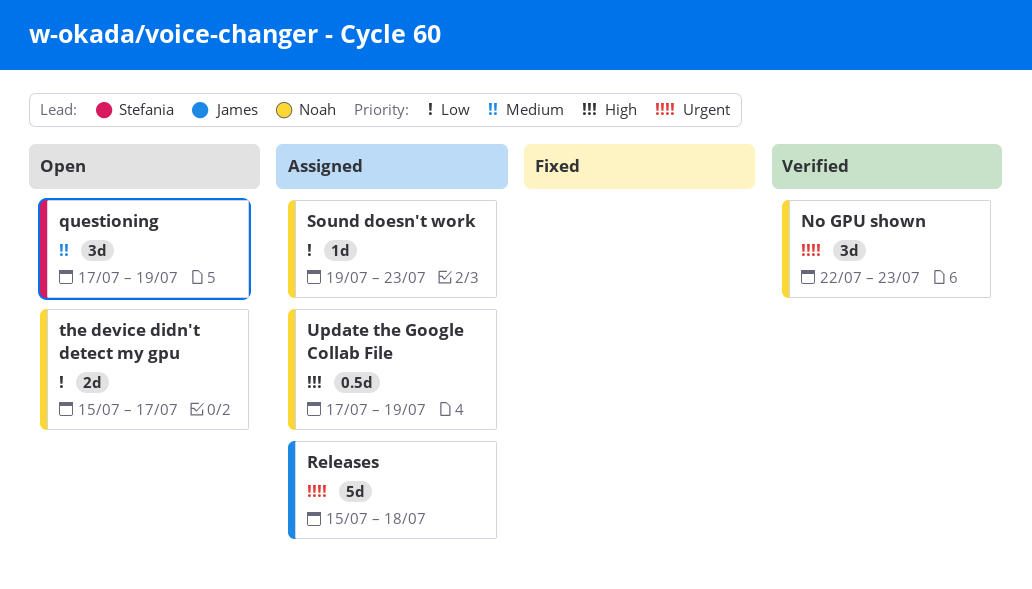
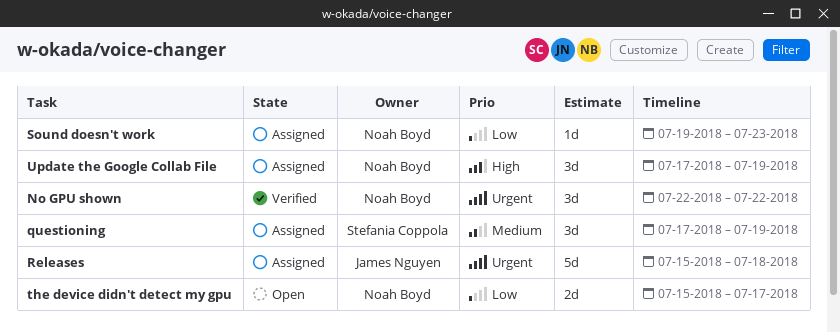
No GPU shown, due: Jul 23 -> Jul 22
questioning, status: Open -> Assigned
Update the Google Collab File, estimate: 0.5d -> 3d

